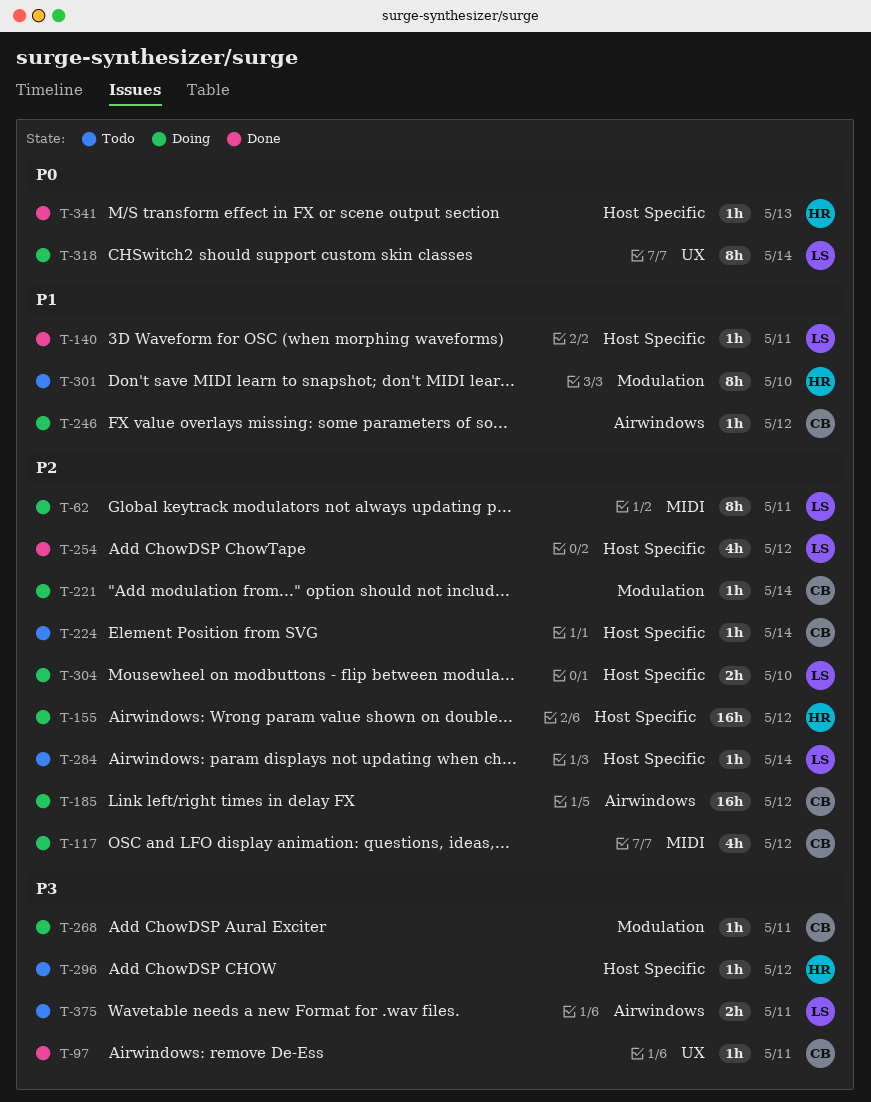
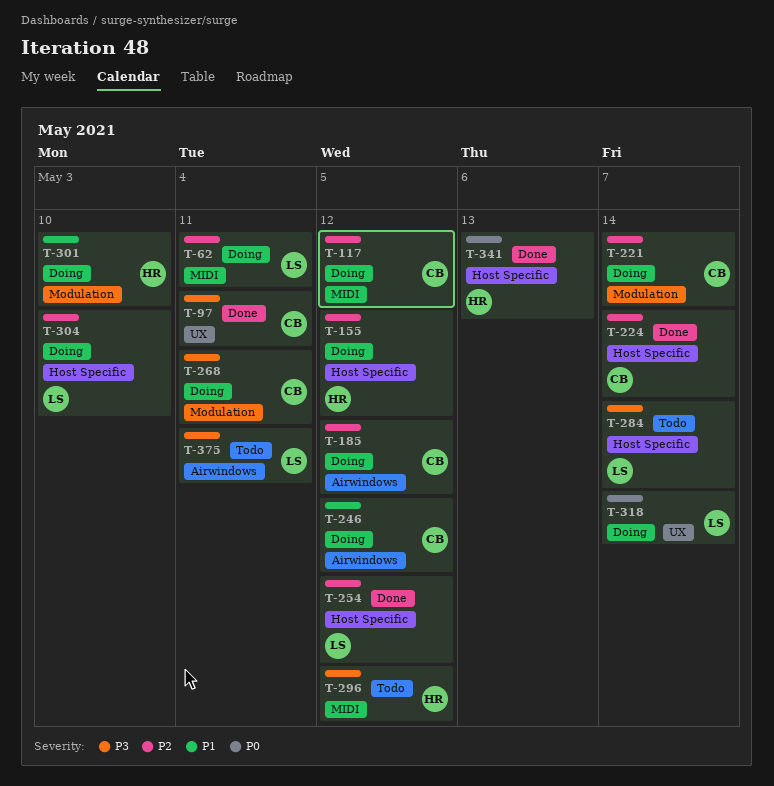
T-140: present -> none
T-224, status: Todo -> Done
T-284, priority: P2 -> P3
T-296, label: Host Specific -> MIDI
T-301, status: Todo -> Doing

